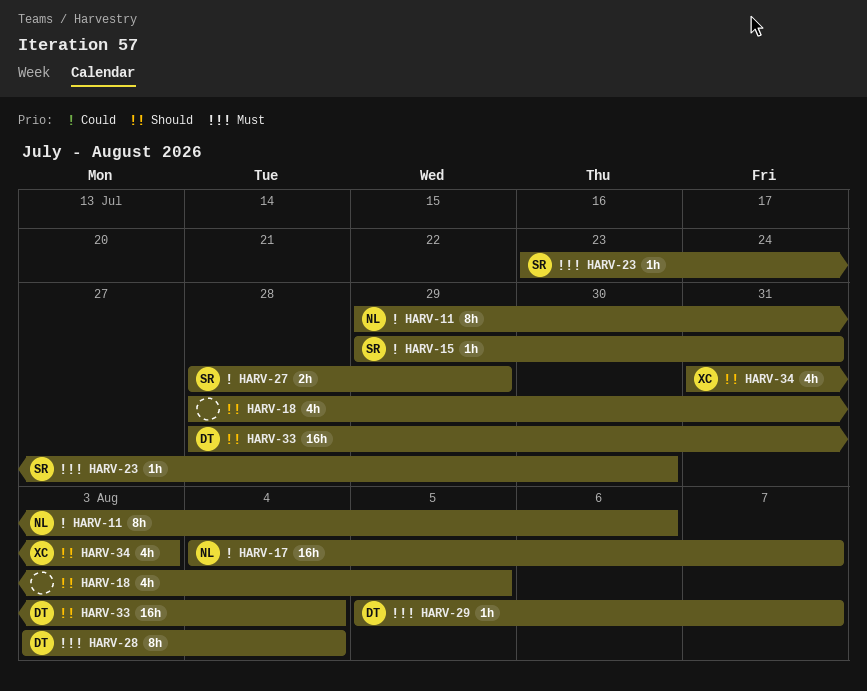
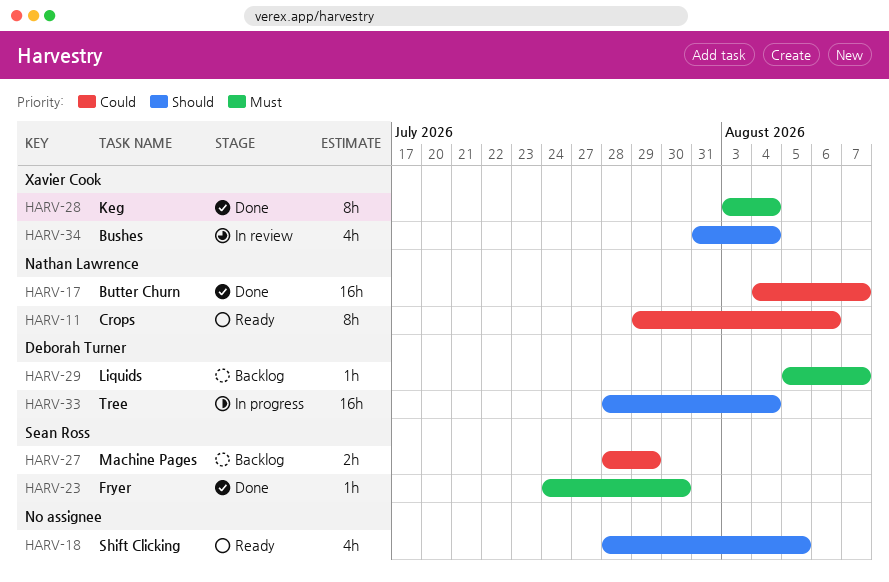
HARV-15: present -> none
HARV-23, start: Jul 23 -> Jul 24
HARV-28, owner: Deborah Turner -> Xavier Cook
HARV-34, due: Aug 3 -> Aug 4

